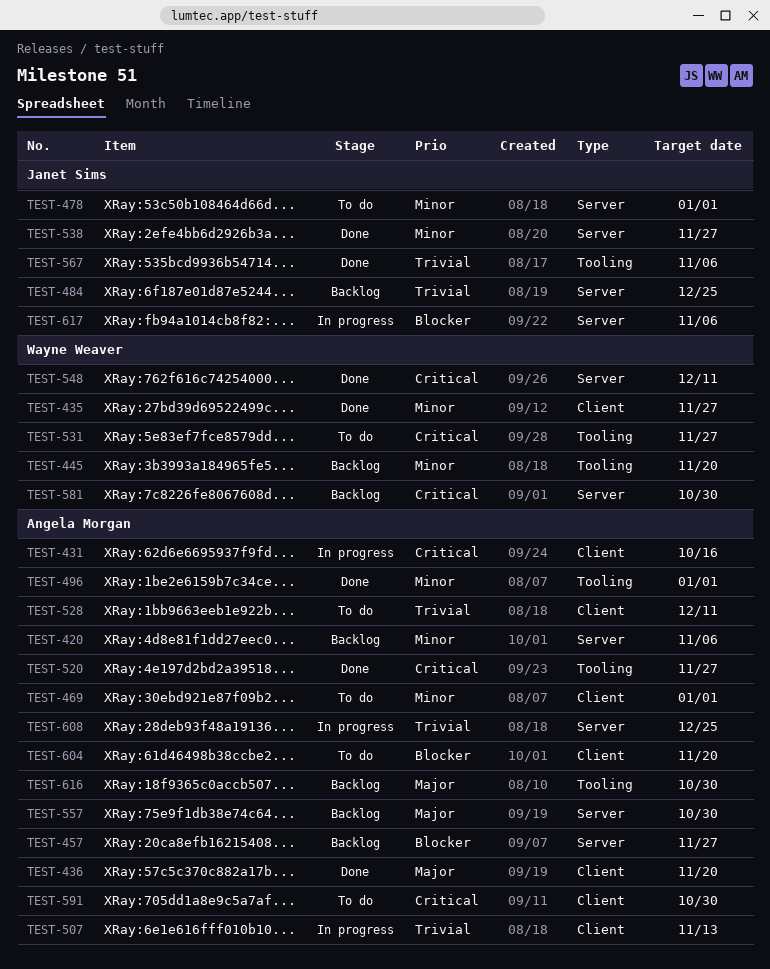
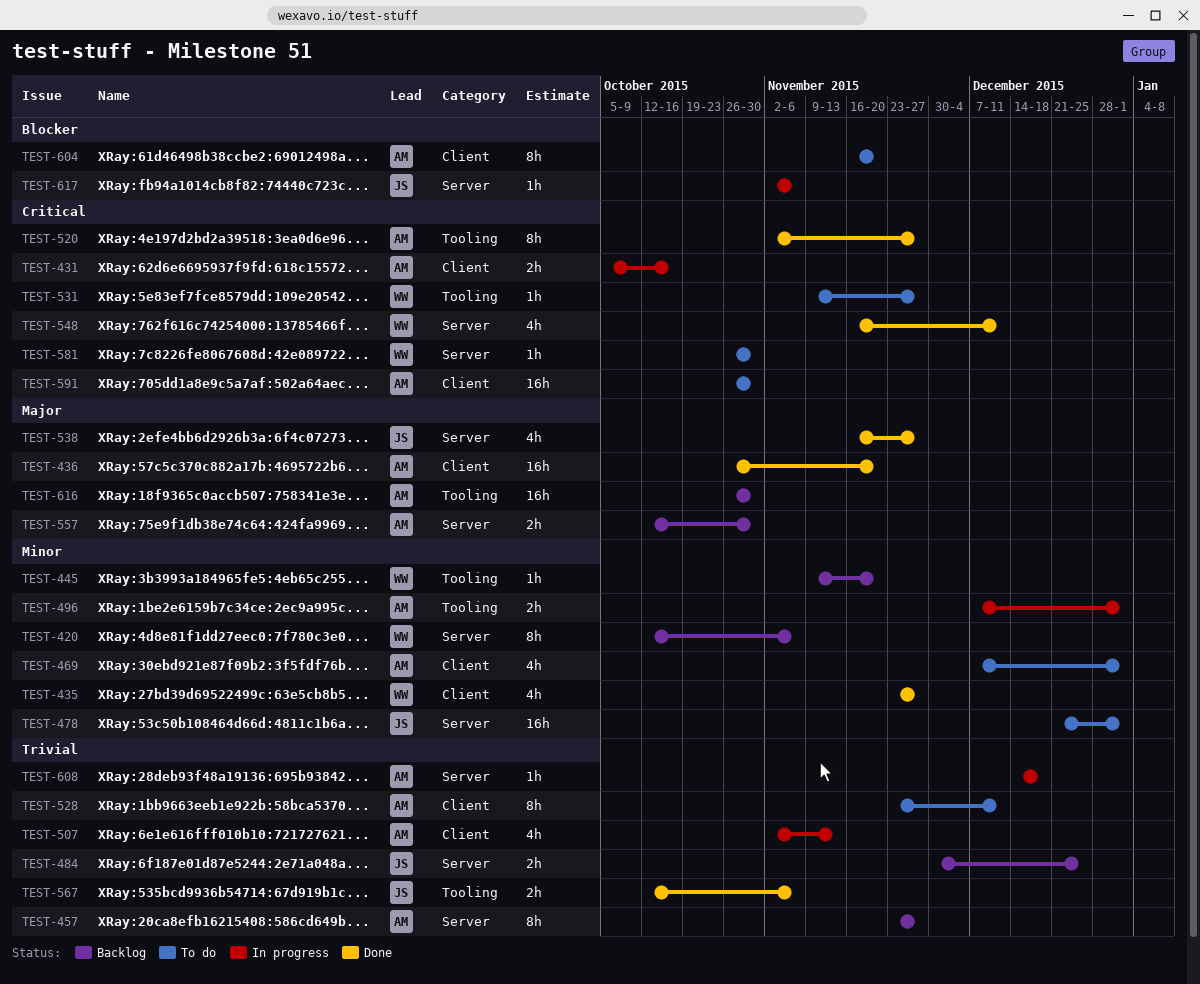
TEST-420, owner: Angela Morgan -> Wayne Weaver
TEST-457, priority: Blocker -> Trivial
TEST-496, status: Done -> In progress
TEST-538, priority: Minor -> Major
TEST-581, status: Backlog -> To do
TEST-608, due: Dec 25 -> Dec 18

